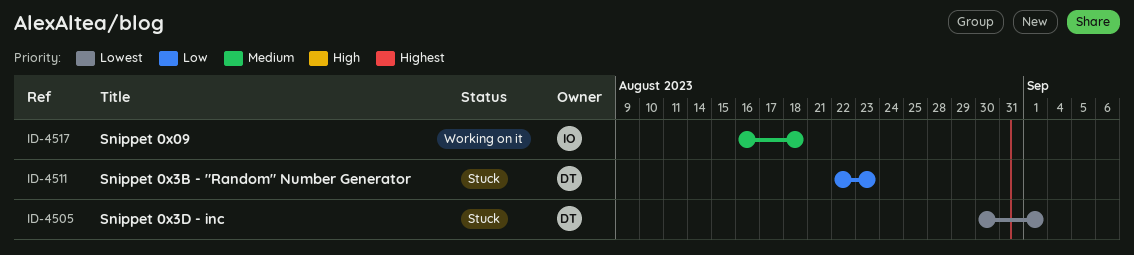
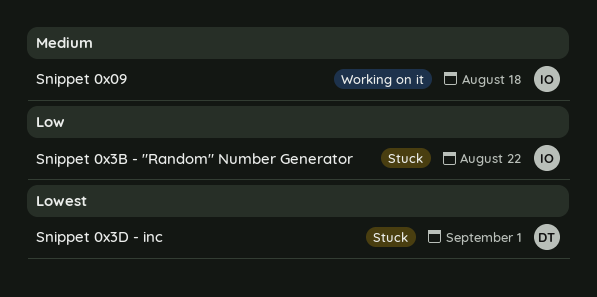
Snippet 0x3B - "Random" Number Generator, owner: DT -> IO
Snippet 0x3B - "Random" Number Generator, due: Aug 23 -> Aug 22

